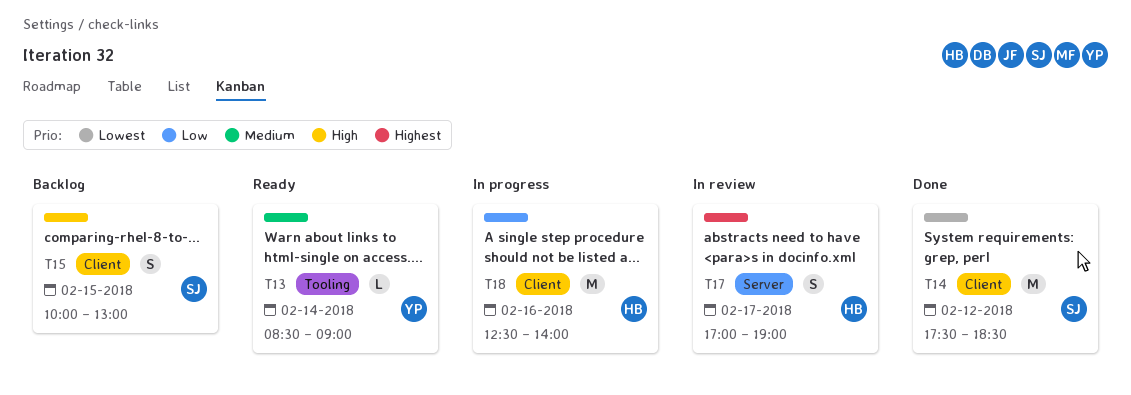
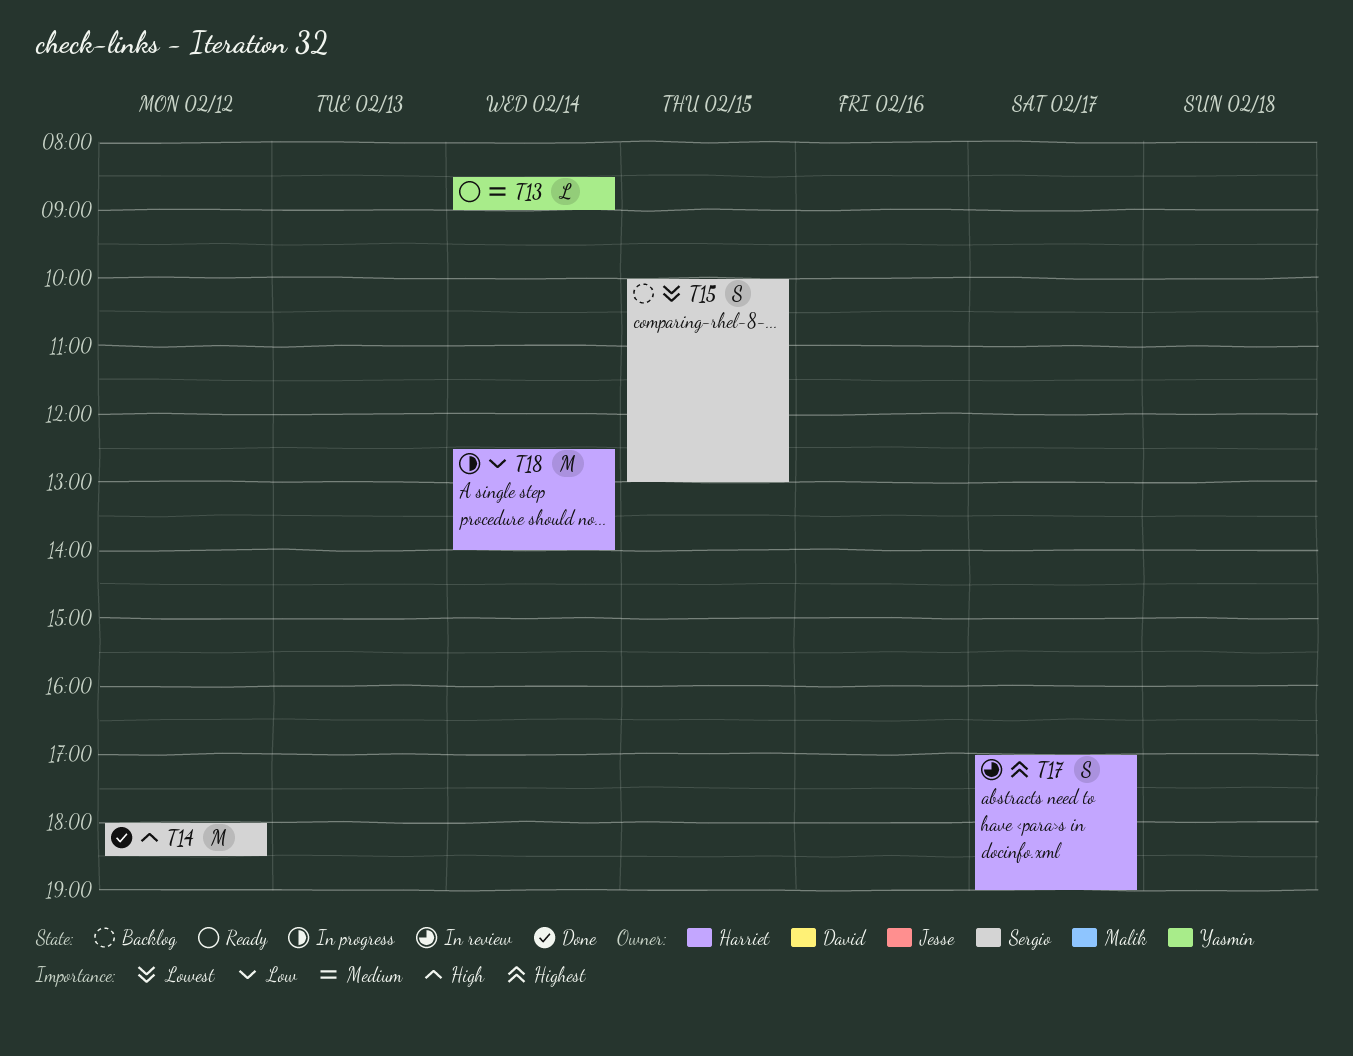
T14, priority: Lowest -> High
T14, begins: 17:30 -> 18:00
T15, priority: High -> Lowest
T18, day: Feb 16 -> Feb 14

